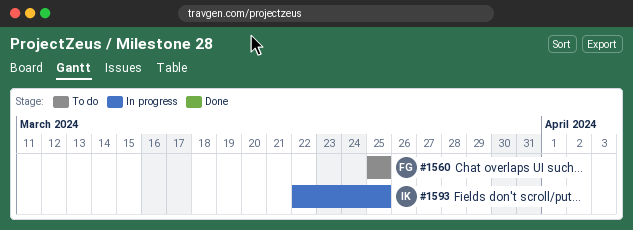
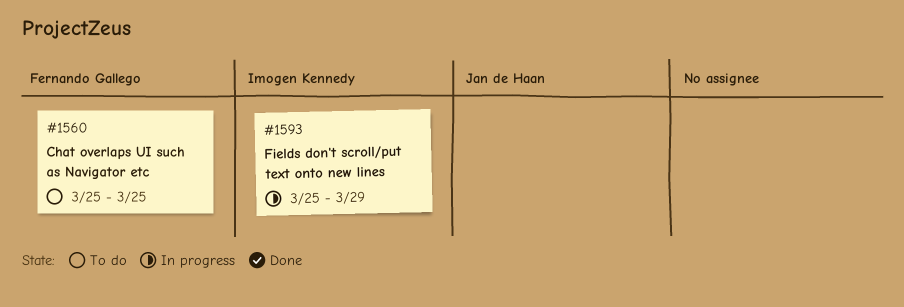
#1593, start: Mar 22 -> Mar 25
#1593, due: Mar 25 -> Mar 29

